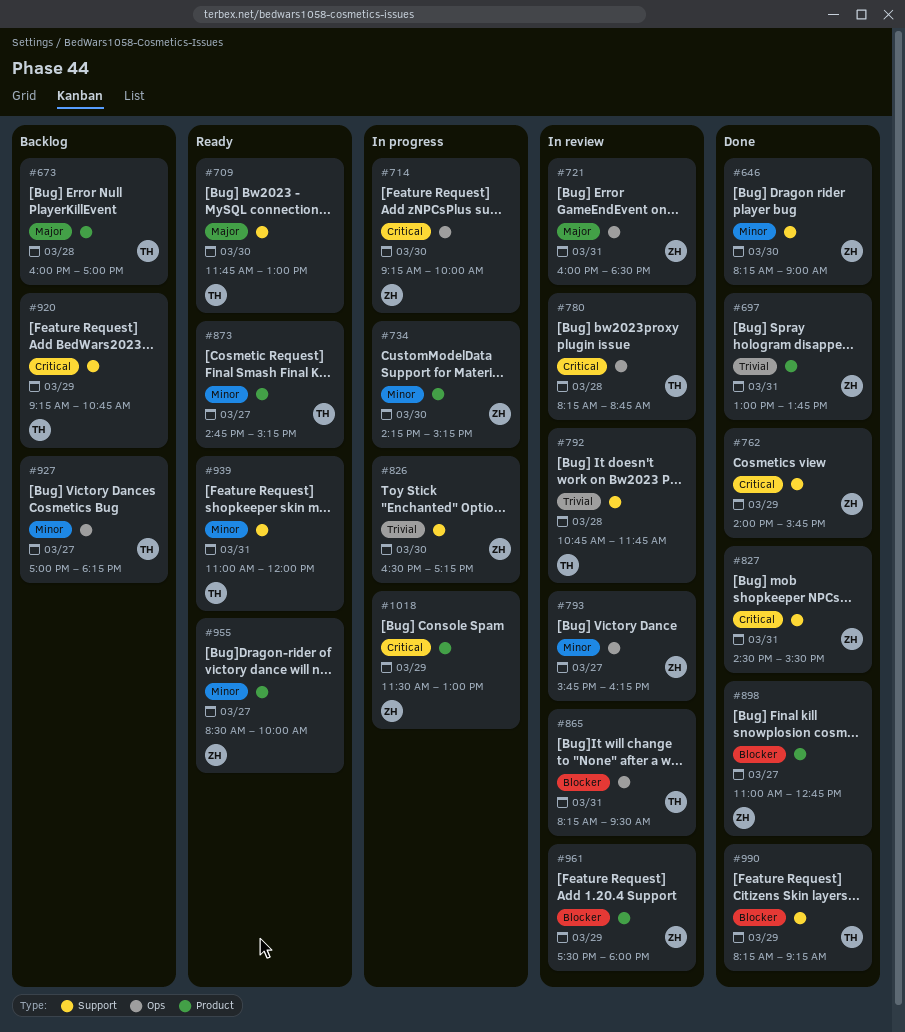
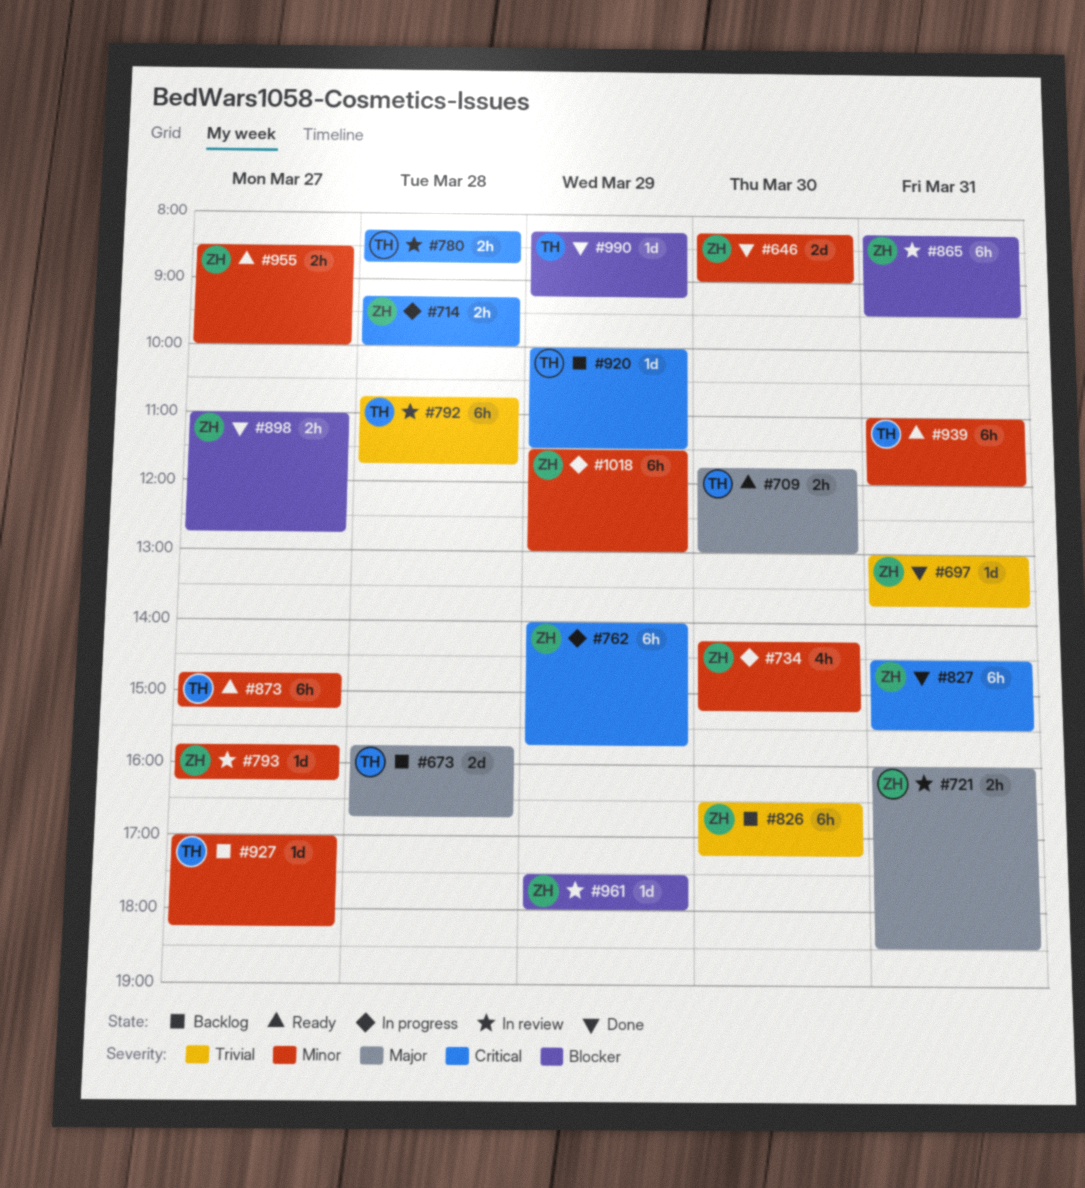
#673, begins: 16:00 -> 15:45
#673, ends: 17:00 -> 16:45
#714, day: Mar 30 -> Mar 28
#762, status: Done -> In progress
#826, status: In progress -> Backlog
#865, owner: TH -> ZH
#920, begins: 09:15 -> 10:00
#920, ends: 10:45 -> 11:30
#1018, priority: Critical -> Minor

